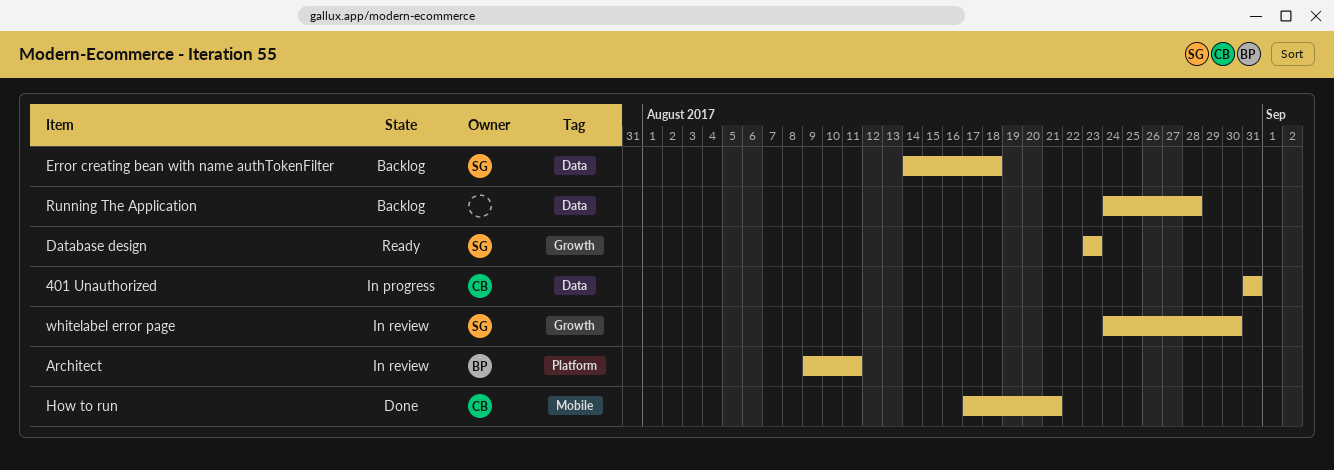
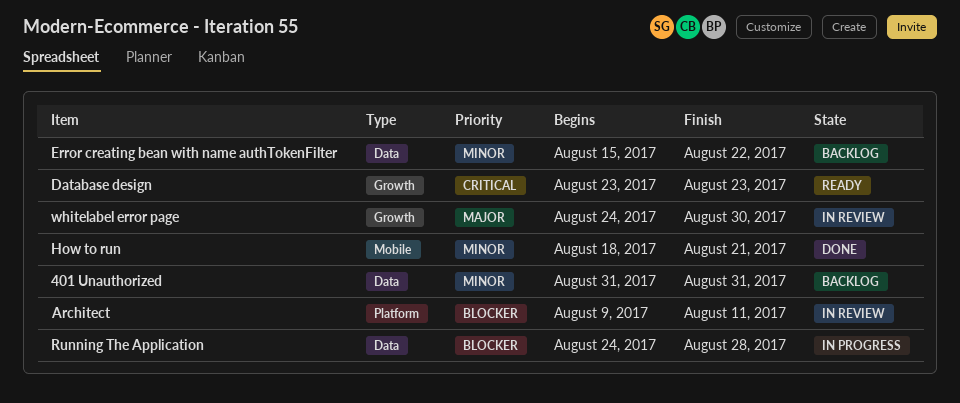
401 Unauthorized, status: In progress -> Backlog
Error creating bean with name authTokenFilter, start: Aug 14 -> Aug 15
Error creating bean with name authTokenFilter, due: Aug 18 -> Aug 22
How to run, start: Aug 17 -> Aug 18
Running The Application, status: Backlog -> In progress

